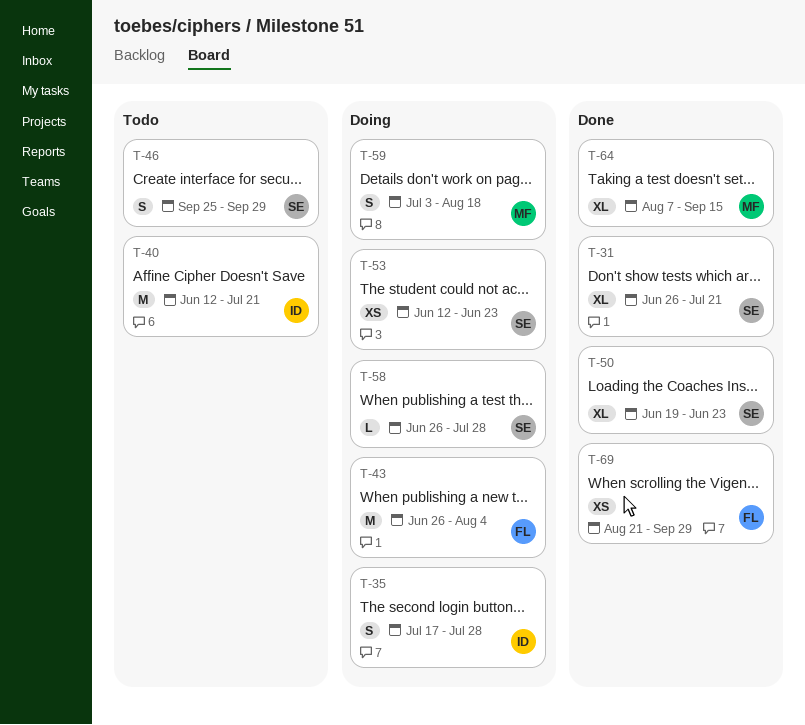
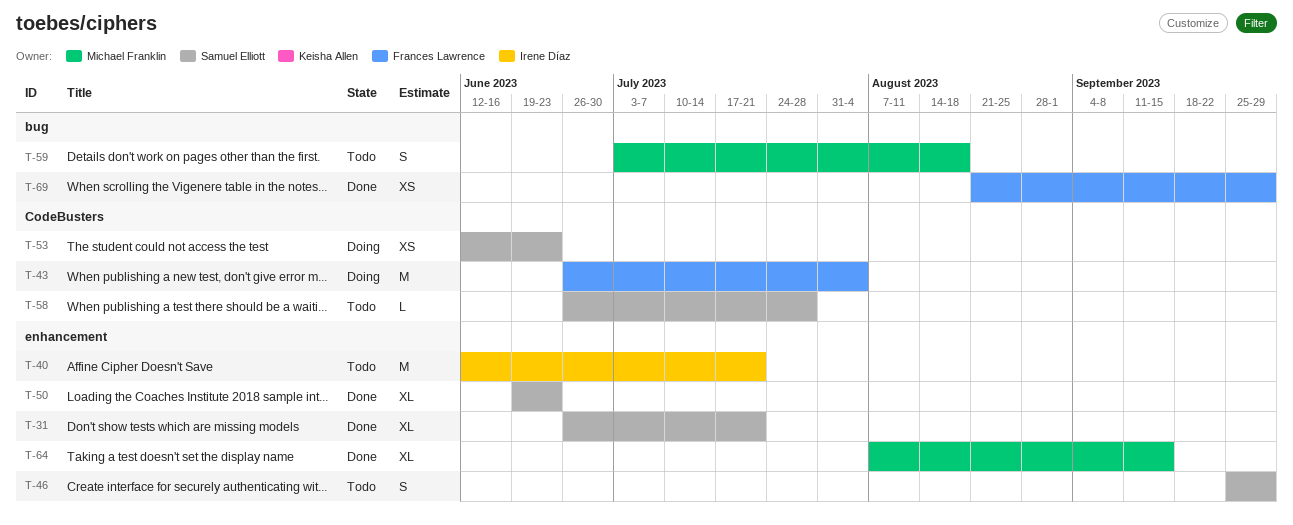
T-35: present -> none
T-58, status: Doing -> Todo
T-59, status: Doing -> Todo

